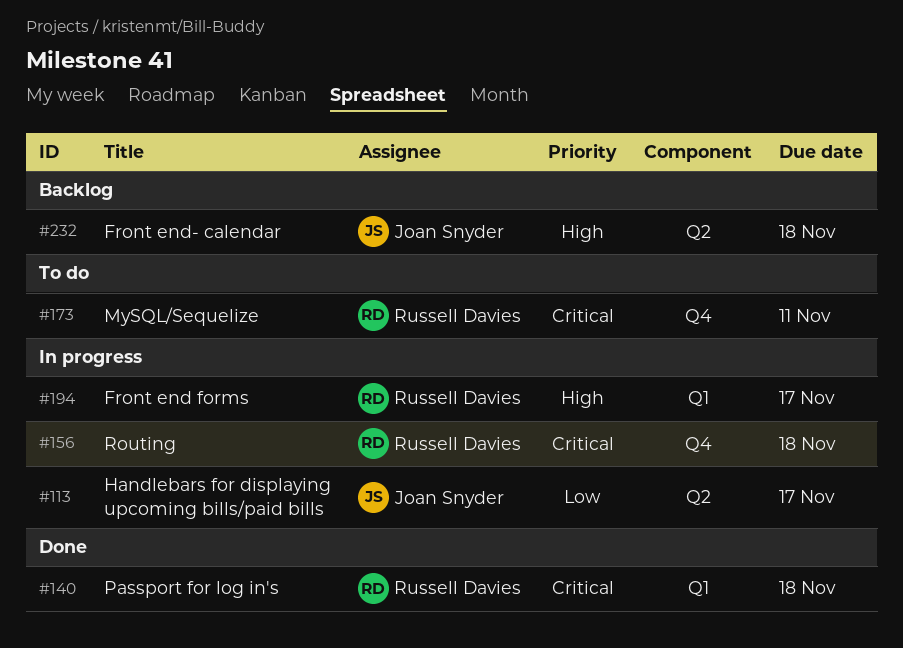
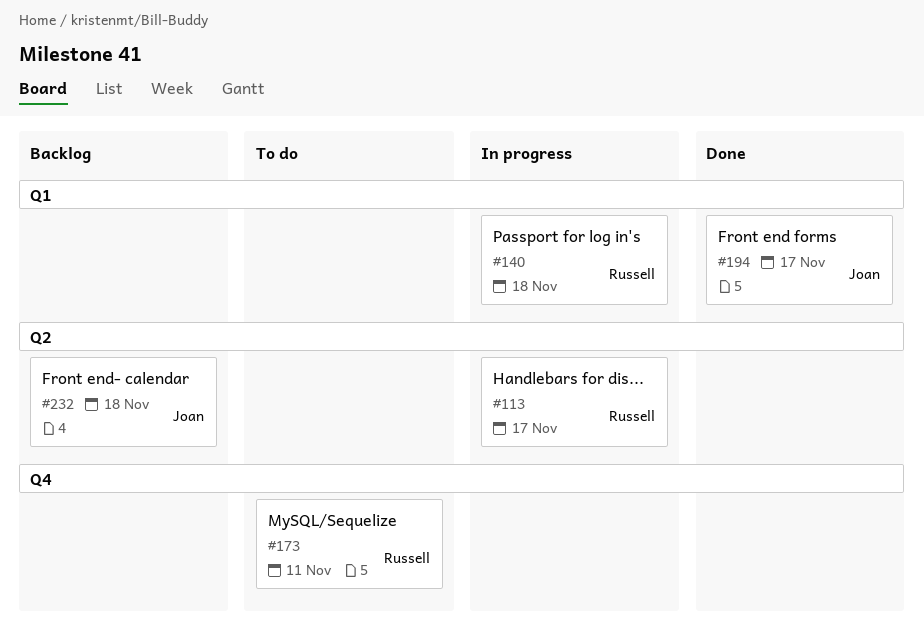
#113, owner: Joan Snyder -> Russell Davies
#140, status: Done -> In progress
#156: present -> none
#194, status: In progress -> Done
#194, owner: Russell Davies -> Joan Snyder

